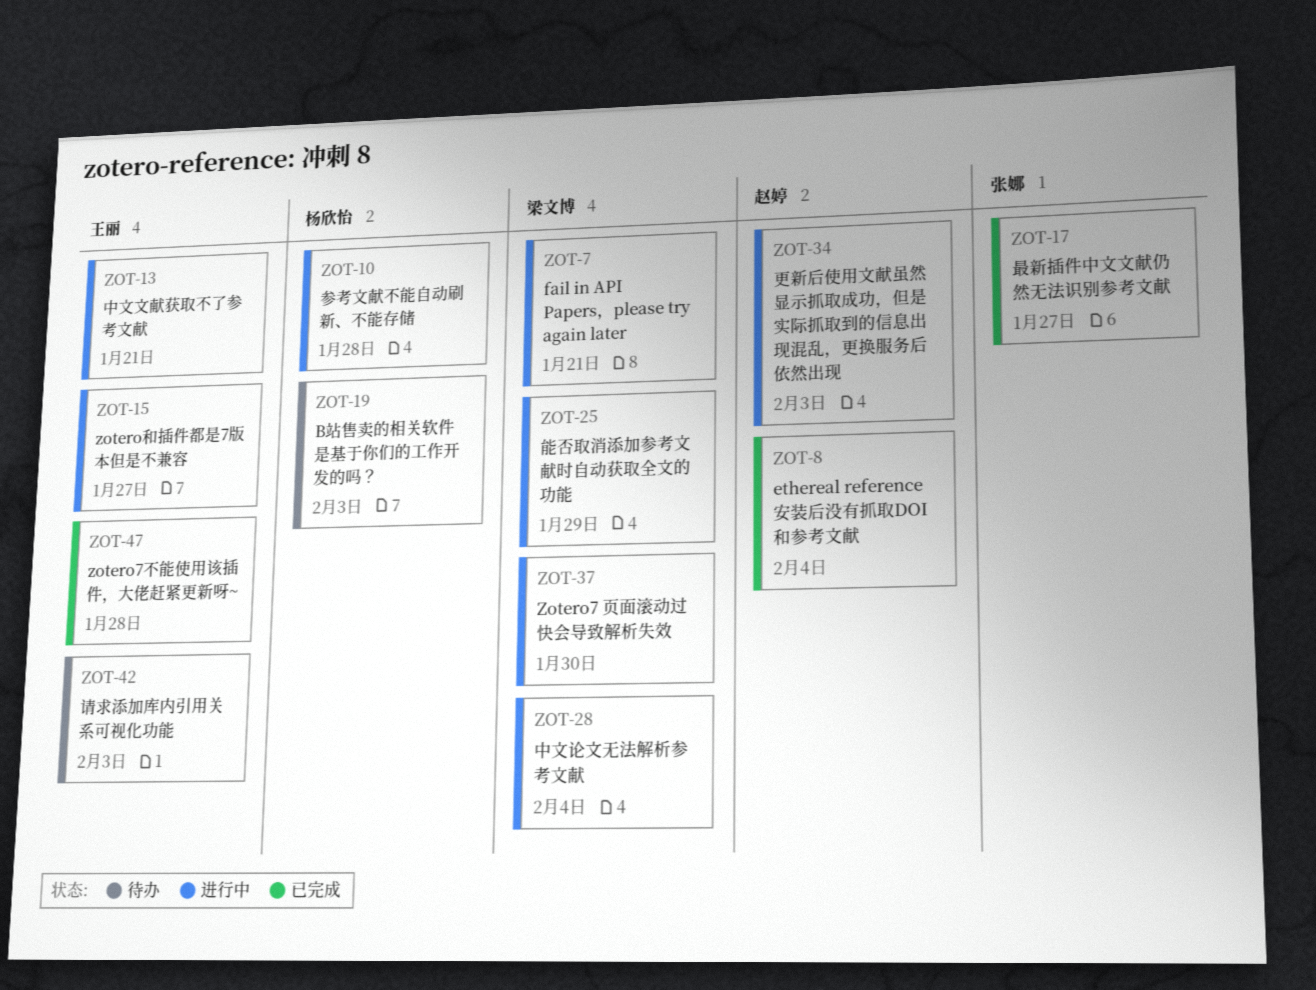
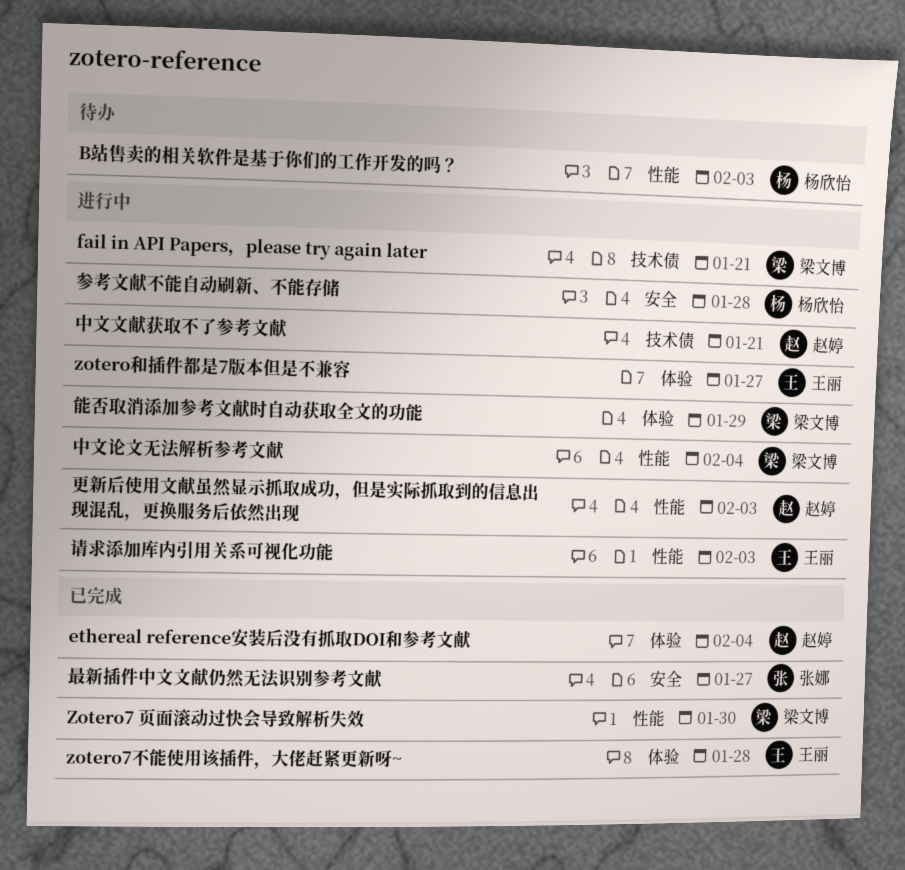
Zotero7 页面滚动过快会导致解析失效, status: 进行中 -> 已完成
中文文献获取不了参考文献, owner: 王丽 -> 赵婷
请求添加库内引用关系可视化功能, status: 待办 -> 进行中

